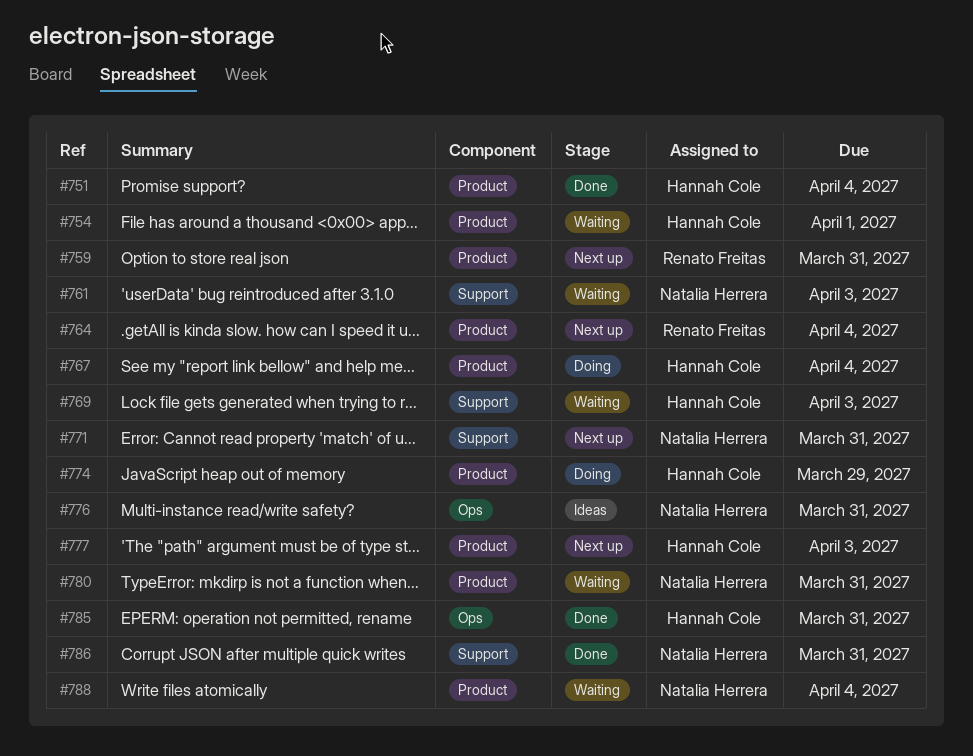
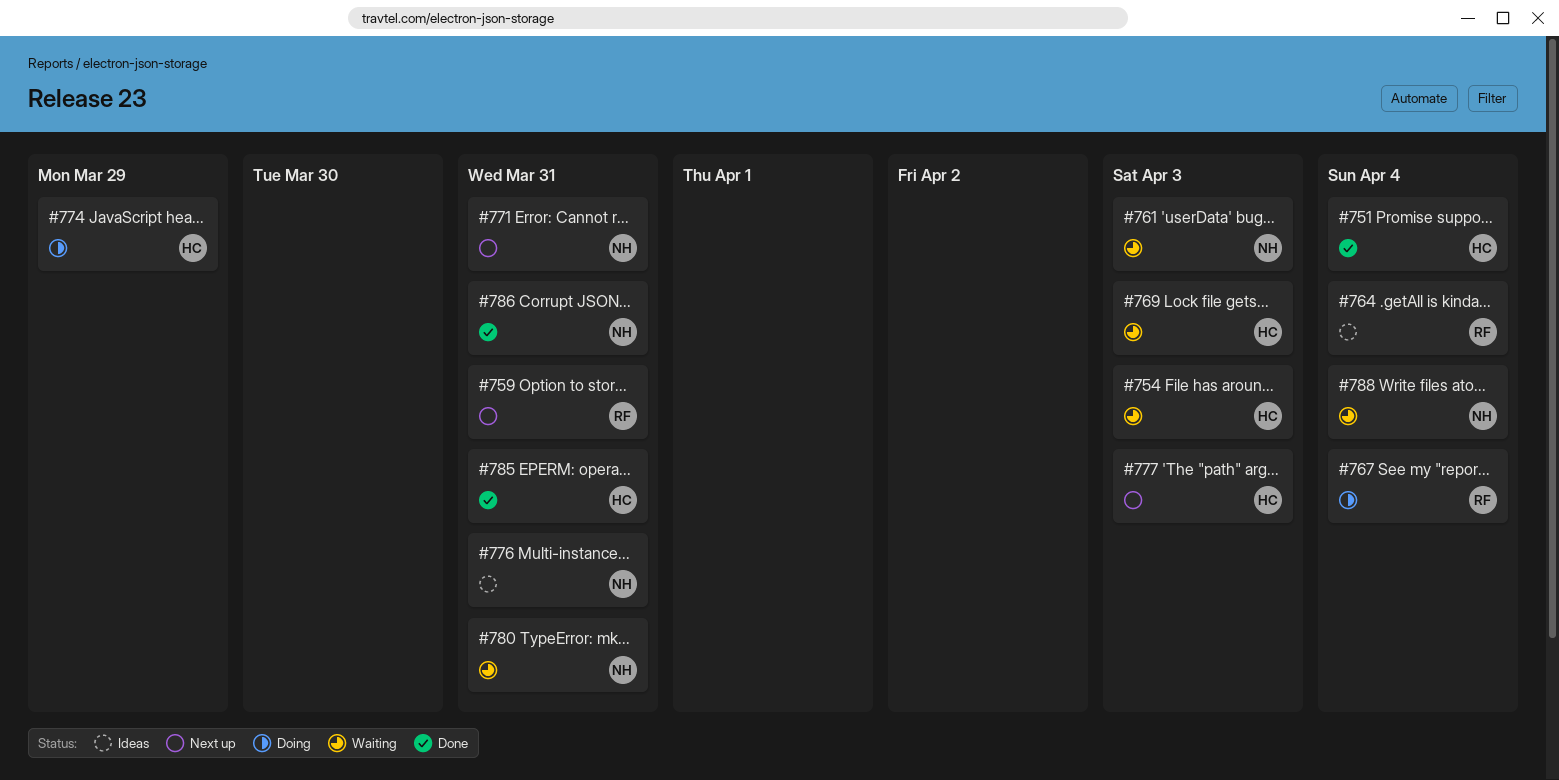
#754, due: Apr 1 -> Apr 3
#764, status: Next up -> Ideas
#767, owner: Hannah Cole -> Renato Freitas

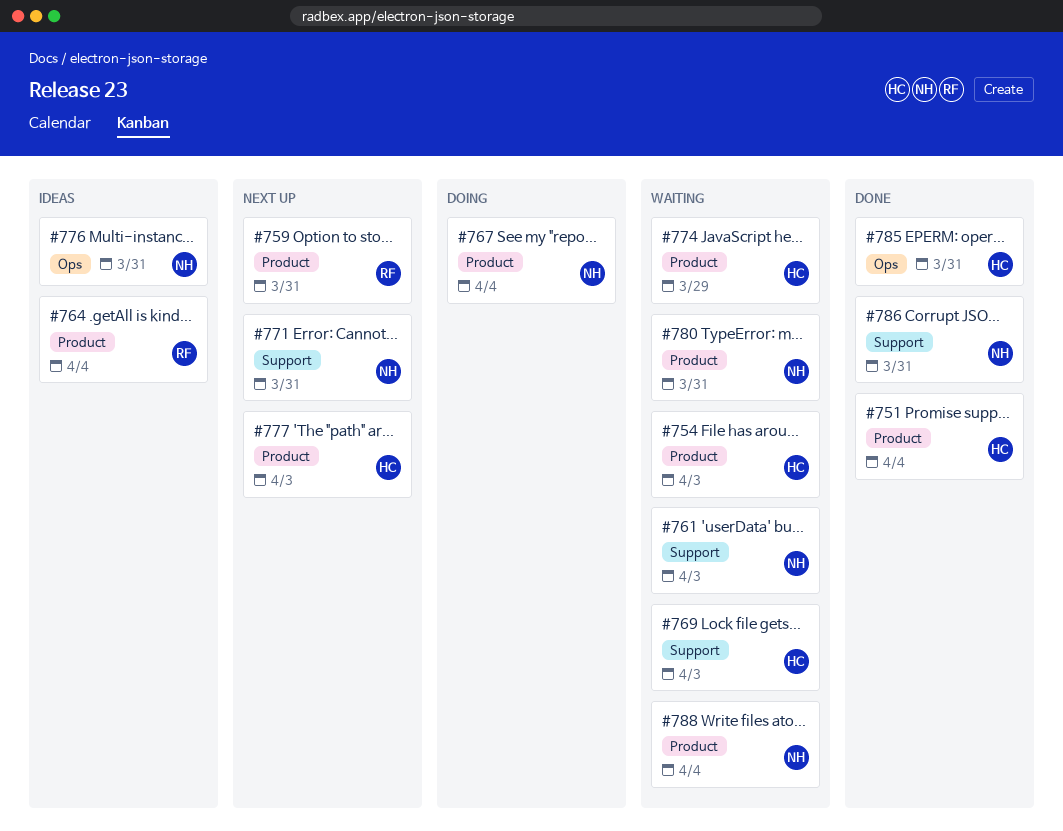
#767, owner: RF -> NH
#774, status: Doing -> Waiting

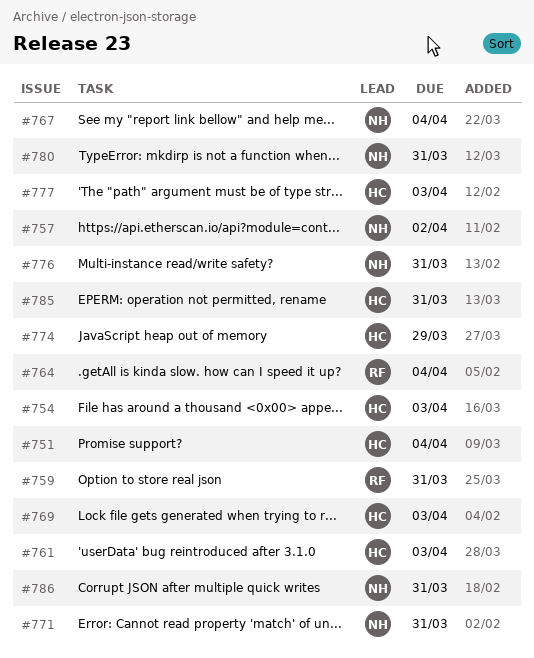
#757: none -> present
#761, owner: NH -> HC
#788: present -> none

